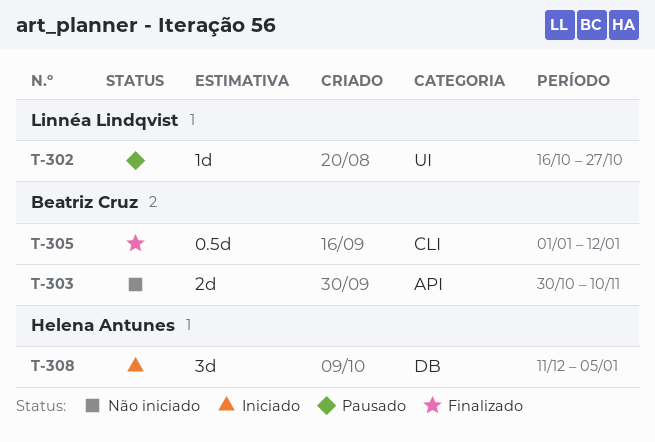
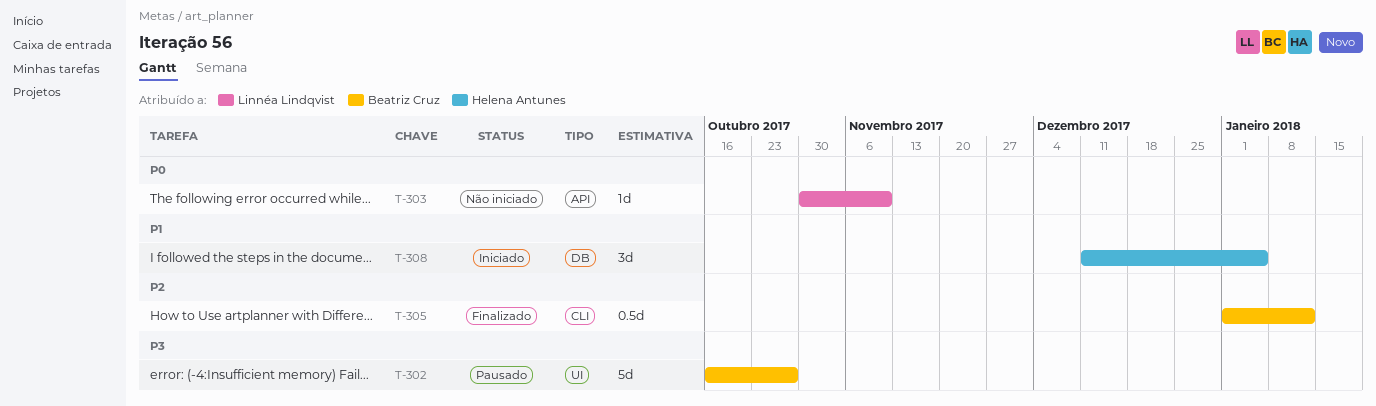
T-302, owner: Linnéa Lindqvist -> Beatriz Cruz
T-302, estimate: 1d -> 5d
T-303, owner: Beatriz Cruz -> Linnéa Lindqvist
T-303, estimate: 2d -> 1d

